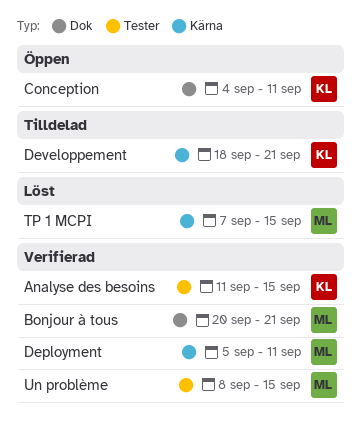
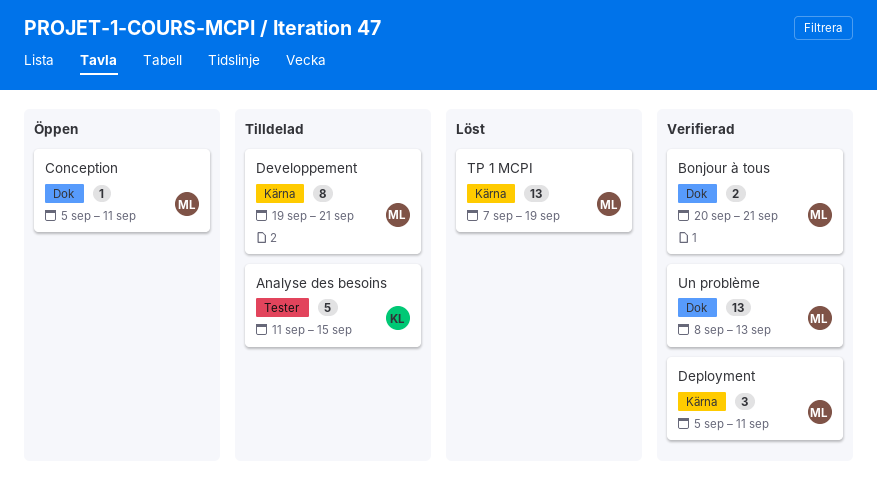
Analyse des besoins, status: Verifierad -> Tilldelad
Conception, owner: KL -> ML
Conception, start: Sep 4 -> Sep 5
Developpement, owner: KL -> ML
Developpement, start: Sep 18 -> Sep 19
TP 1 MCPI, due: Sep 15 -> Sep 19
Un problème, label: Tester -> Dok
Un problème, due: Sep 15 -> Sep 13

